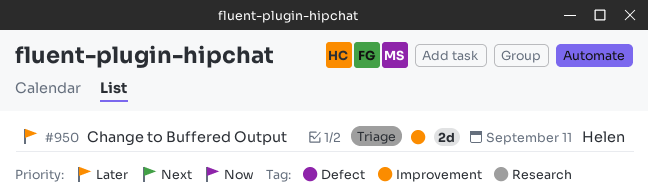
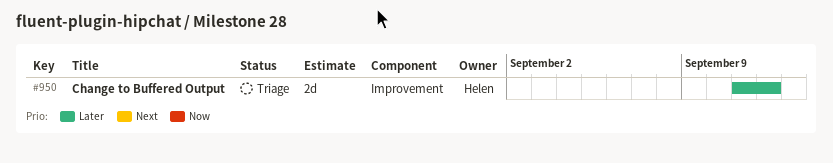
#950, due: Sep 11 -> Sep 12

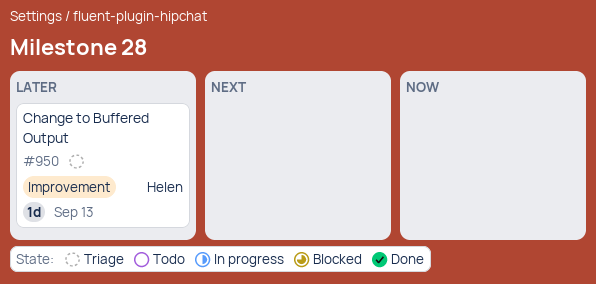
#950, estimate: 2d -> 1d
#950, due: Sep 12 -> Sep 13

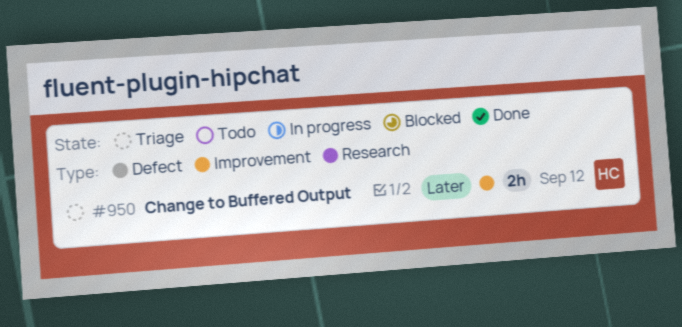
#950, estimate: 1d -> 2h
#950, due: Sep 13 -> Sep 12

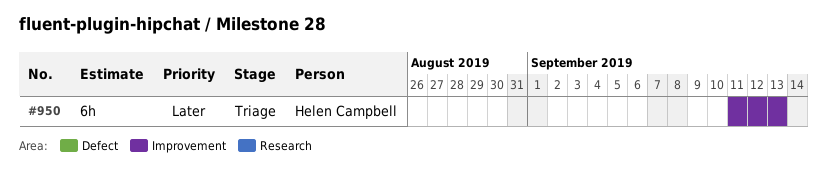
#950, estimate: 2h -> 6h
#950, due: Sep 12 -> Sep 13

